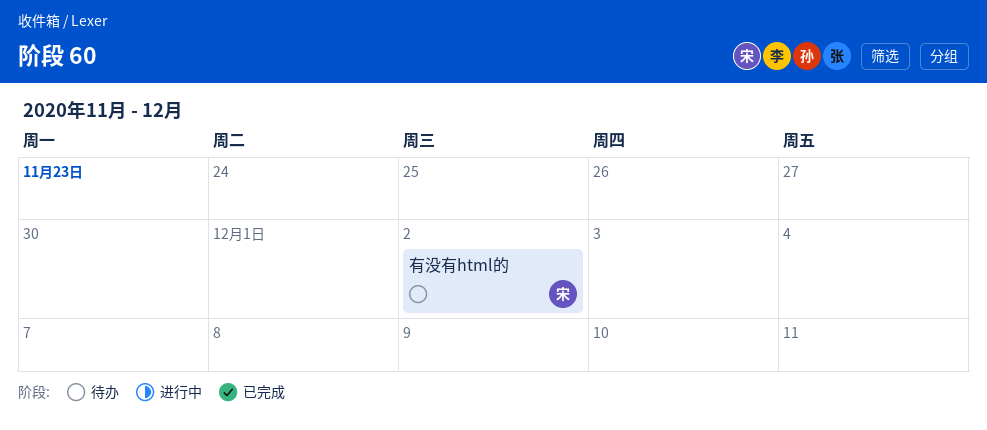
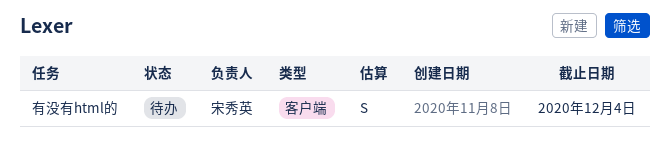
有没有html的, due: Dec 2 -> Dec 4

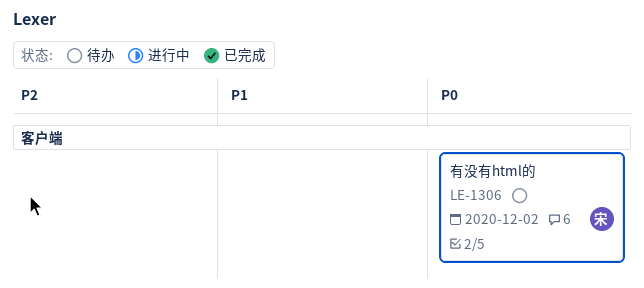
有没有html的, due: Dec 4 -> Dec 2

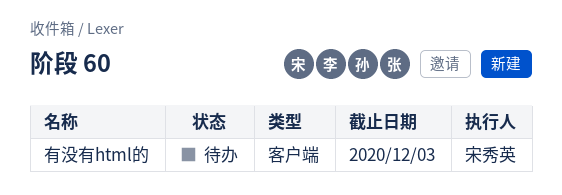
有没有html的, due: Dec 2 -> Dec 3

